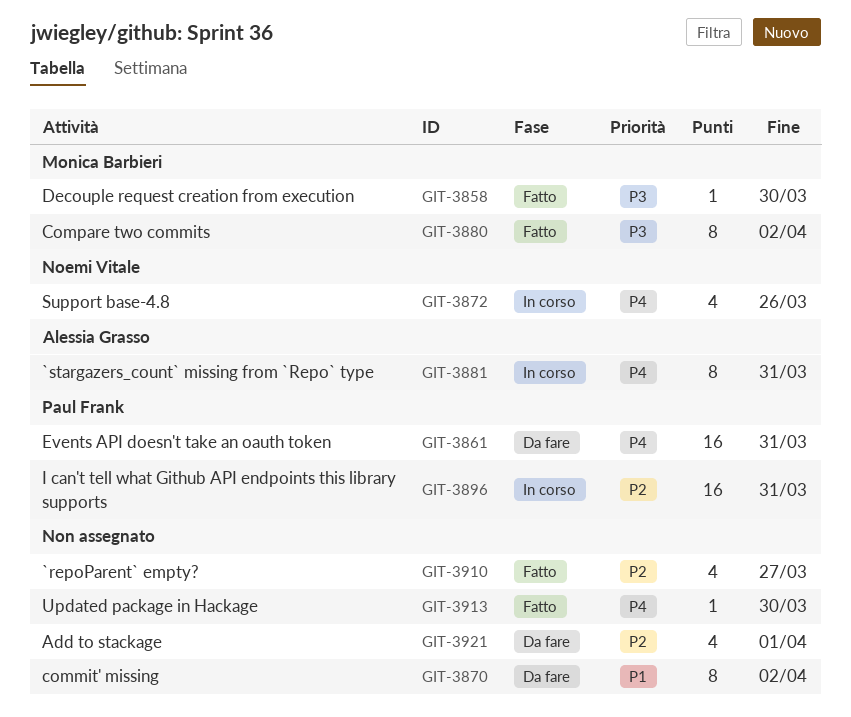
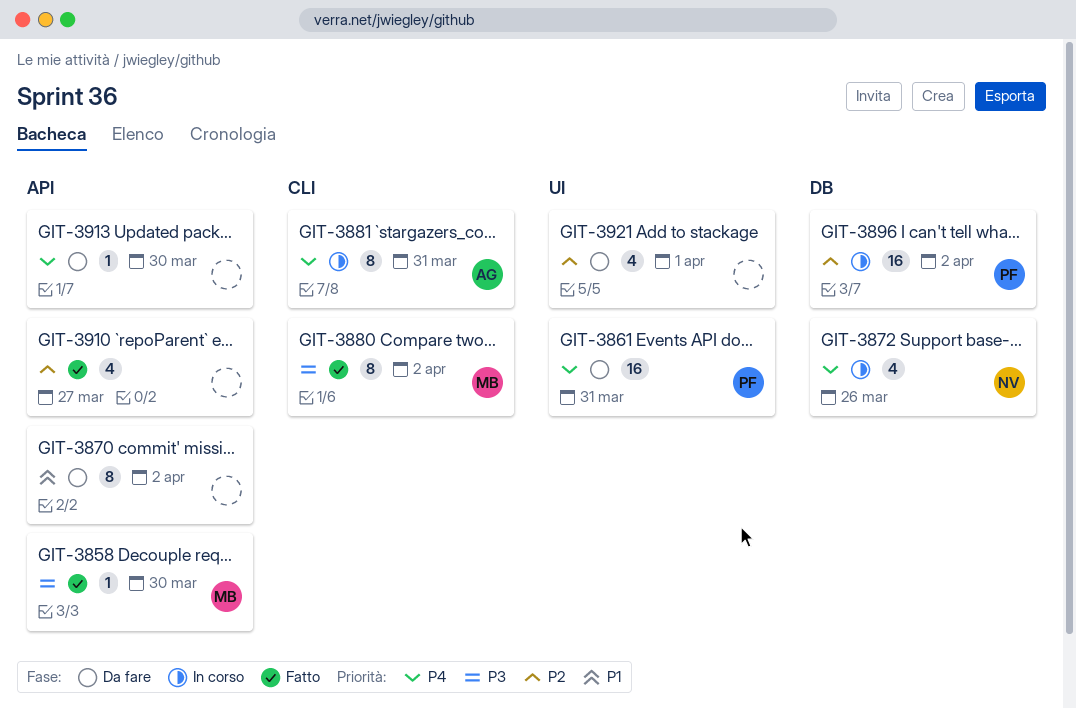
GIT-3896, due: Mar 31 -> Apr 2
GIT-3913, status: Fatto -> Da fare

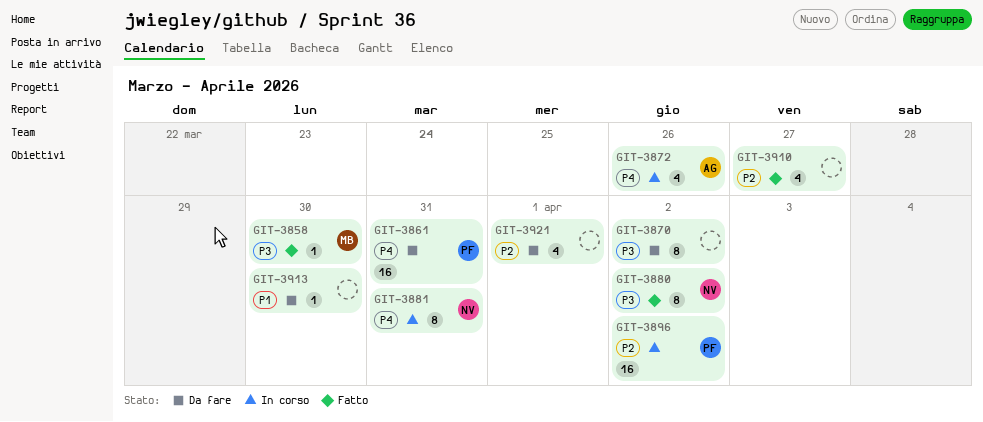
GIT-3870, priority: P1 -> P3
GIT-3872, owner: NV -> AG
GIT-3880, owner: MB -> NV
GIT-3881, owner: AG -> NV
GIT-3913, priority: P4 -> P1

